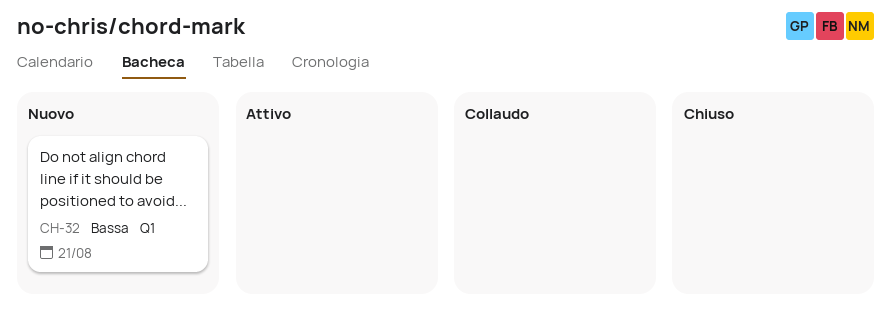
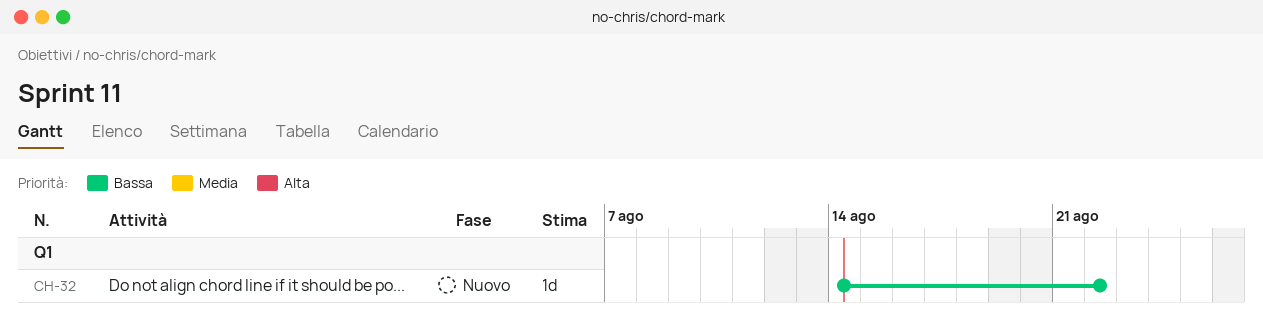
CH-32, due: Aug 21 -> Aug 22

